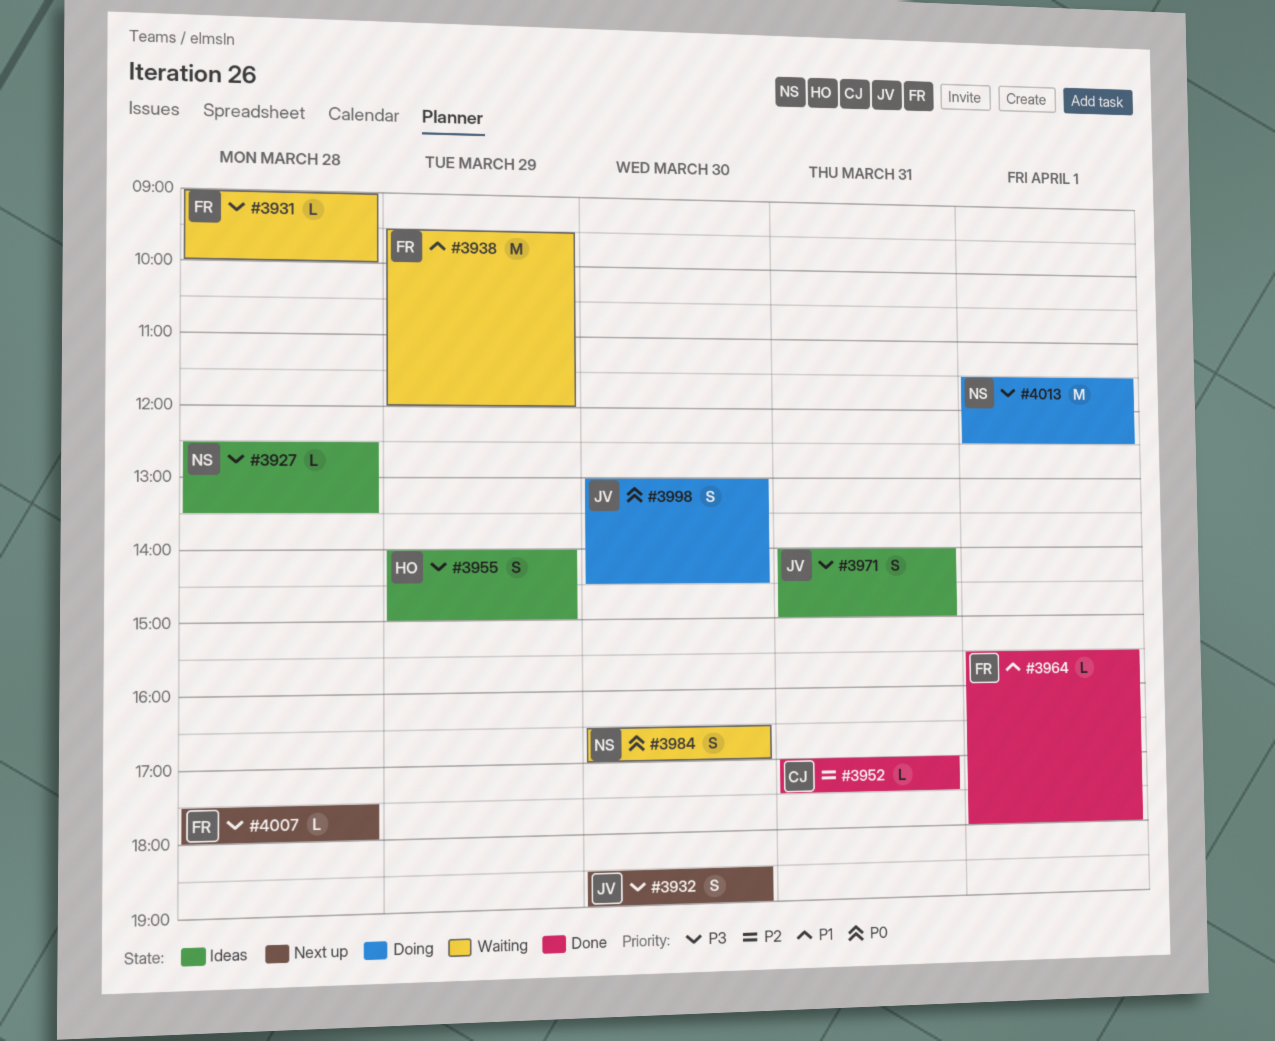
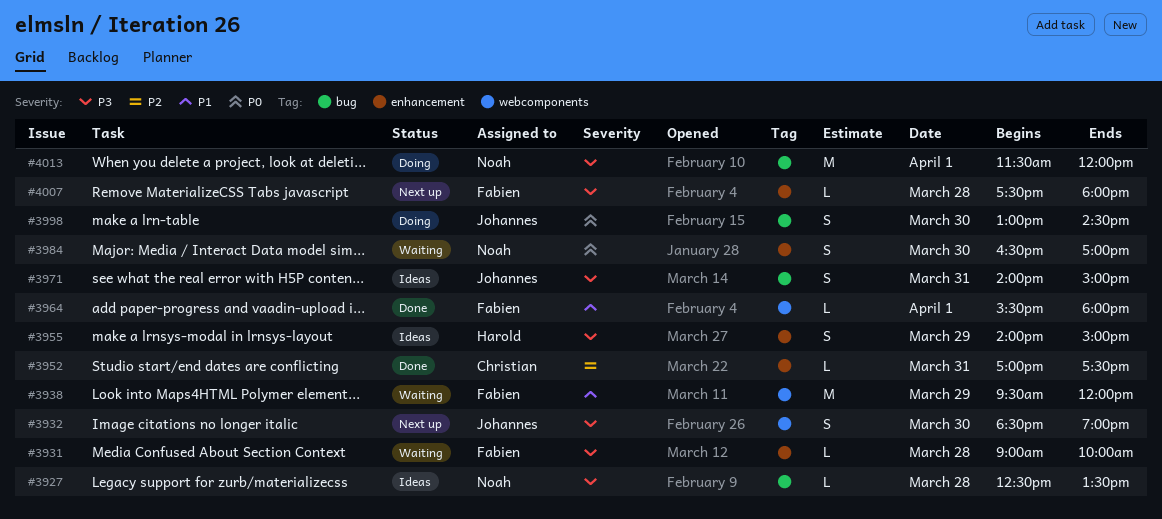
#4013, ends: 12:30 -> 12:00

